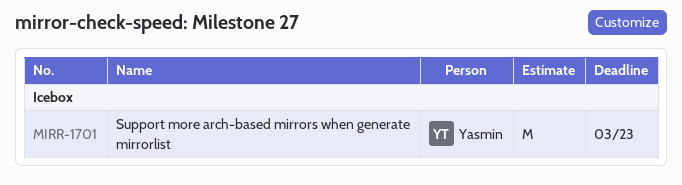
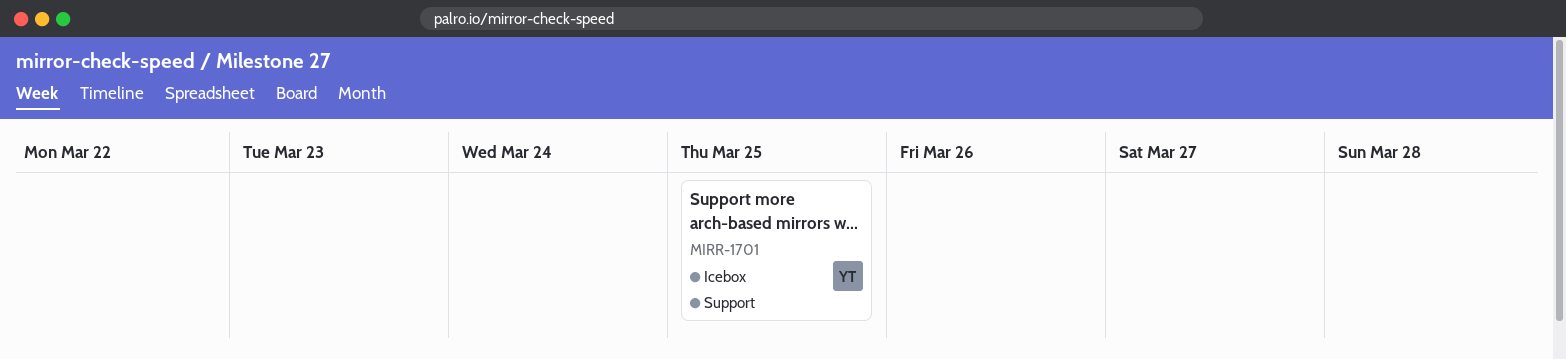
MIRR-1701, due: Mar 23 -> Mar 25

